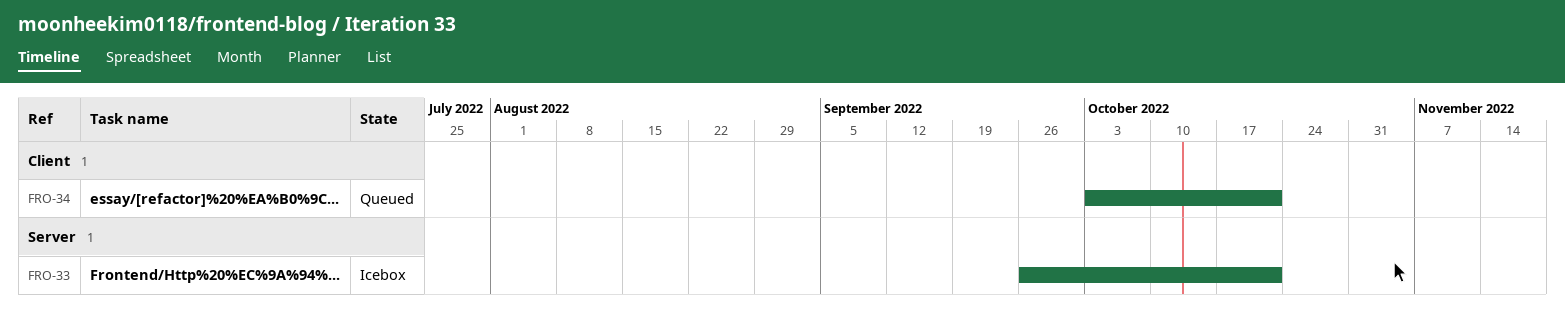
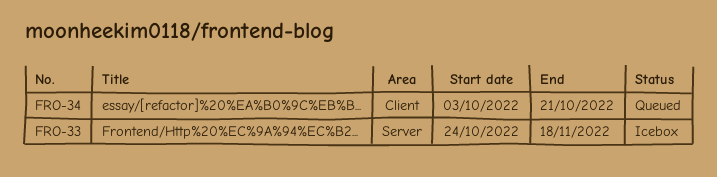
FRO-33, start: Sep 26 -> Oct 24
FRO-33, due: Oct 21 -> Nov 18

